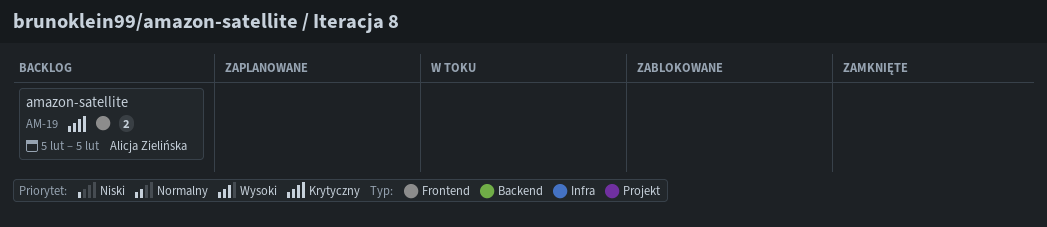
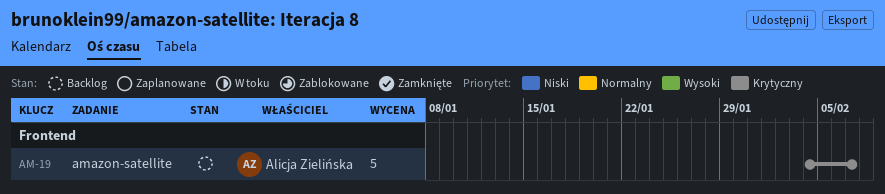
AM-19, estimate: 2 -> 5
AM-19, start: Feb 5 -> Feb 4
AM-19, due: Feb 5 -> Feb 7

